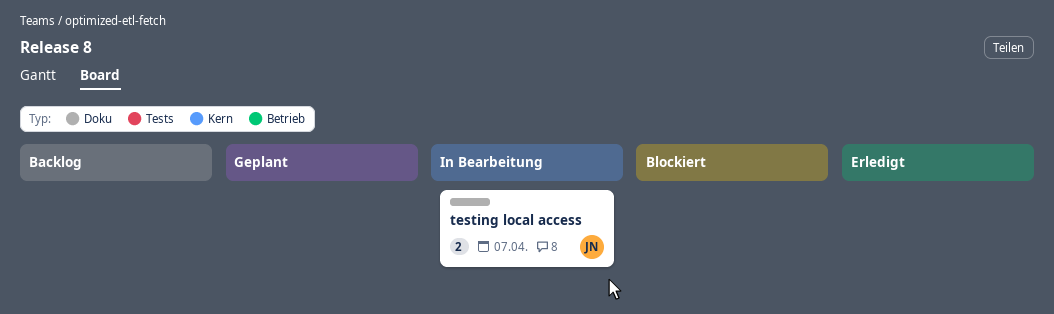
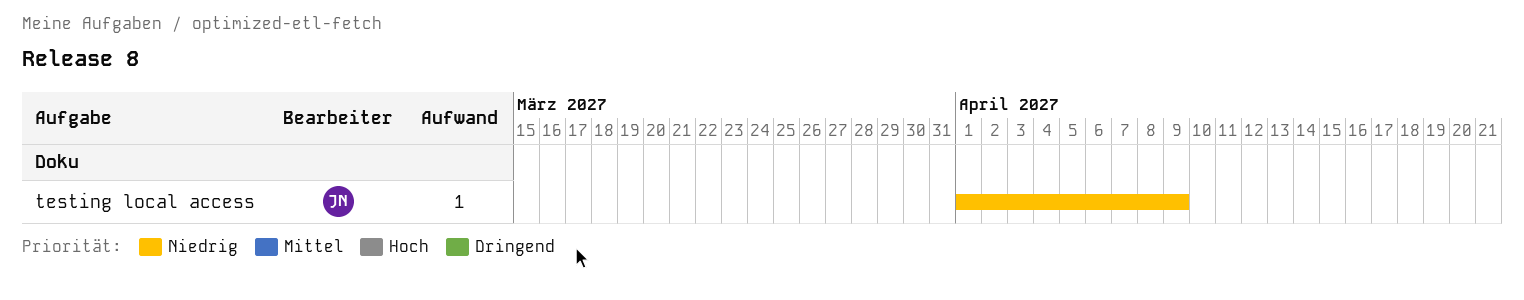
testing local access, estimate: 2 -> 1
testing local access, due: Apr 7 -> Apr 9

